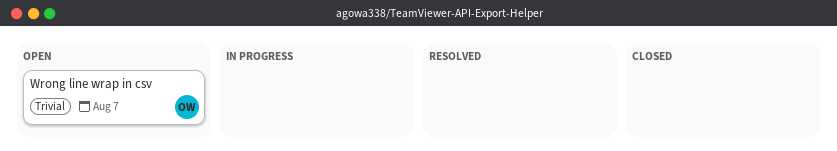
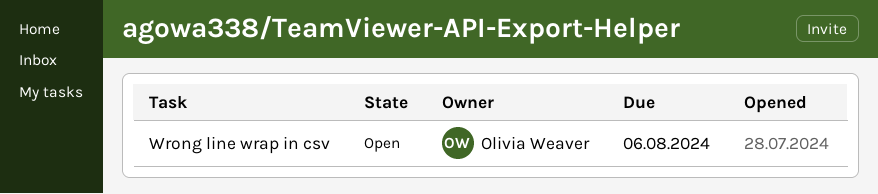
Wrong line wrap in csv, due: Aug 7 -> Aug 6

